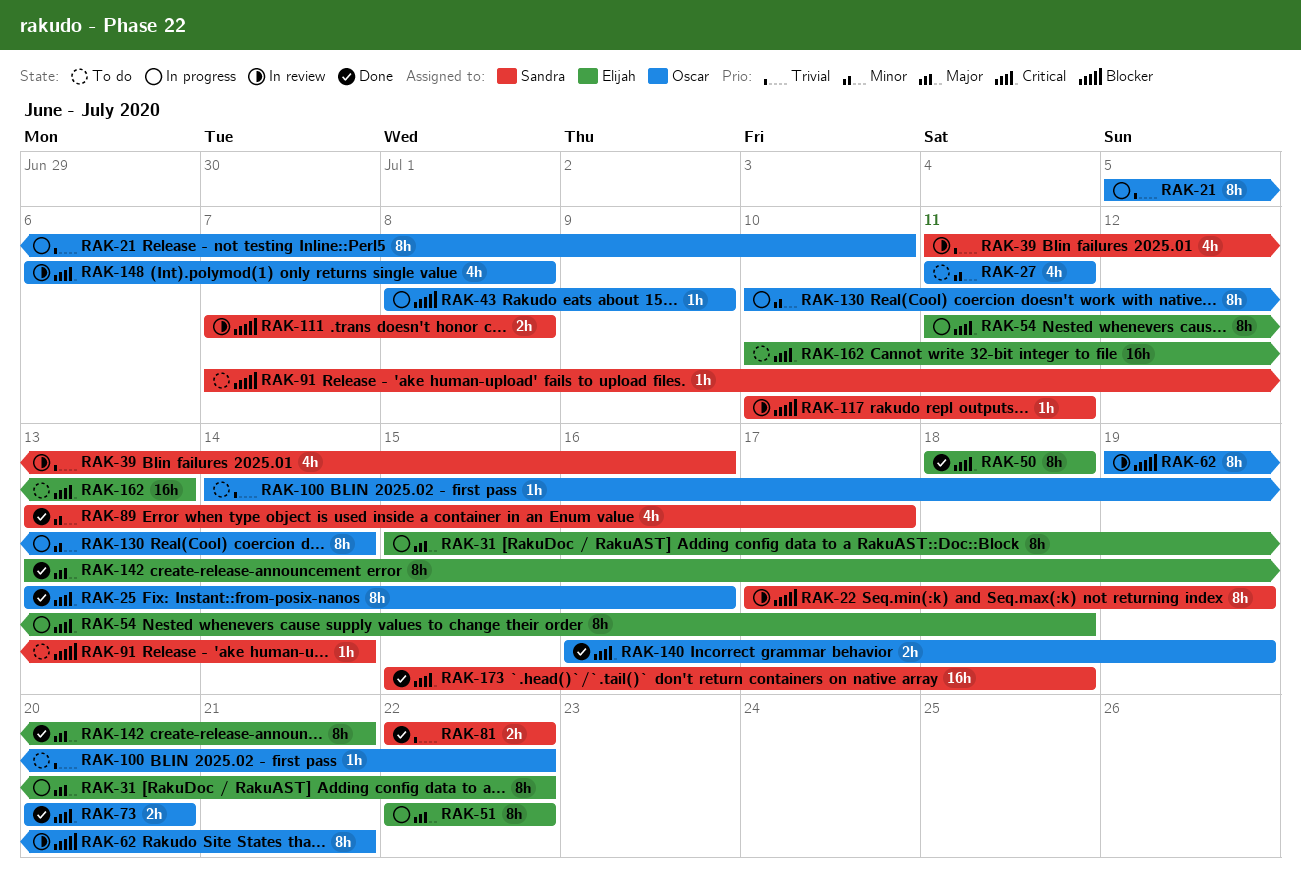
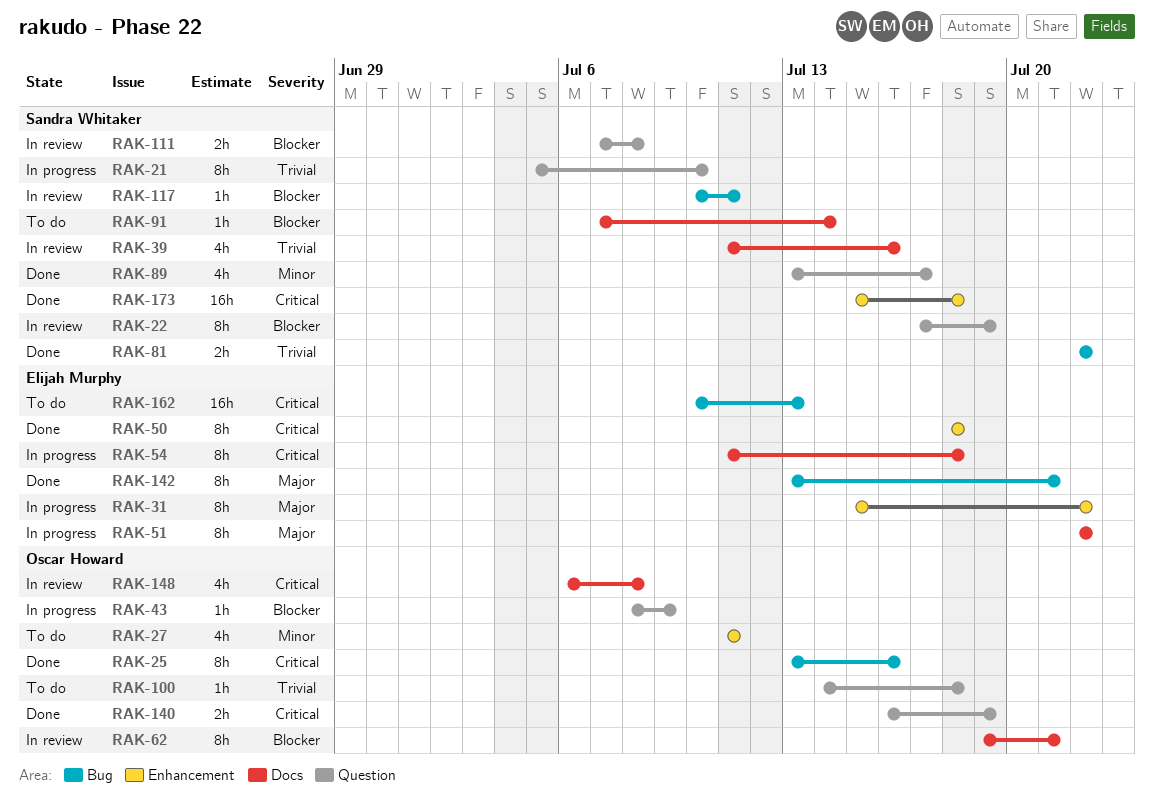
RAK-21, owner: Oscar Howard -> Sandra Whitaker
RAK-73: present -> none
RAK-100, due: Jul 22 -> Jul 18
RAK-130: present -> none

